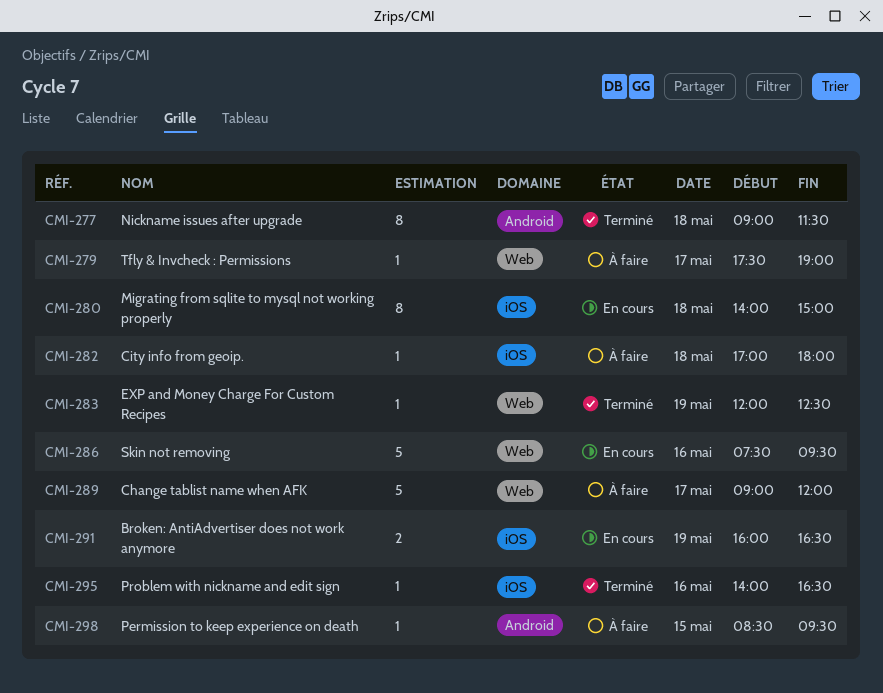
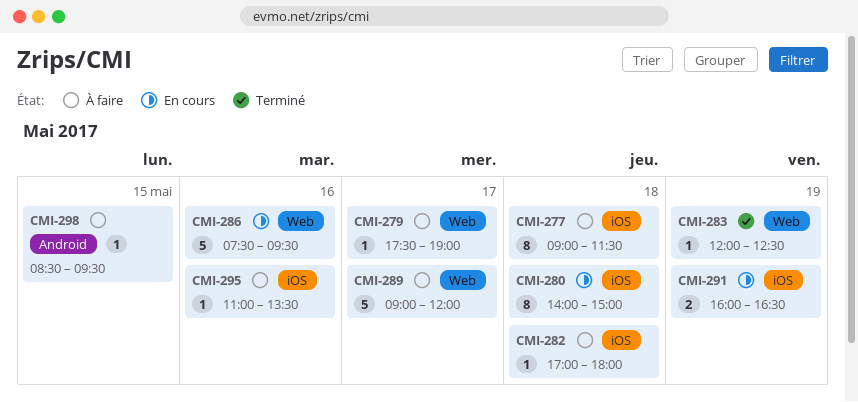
CMI-277, status: Terminé -> À faire
CMI-277, label: Android -> iOS
CMI-295, status: Terminé -> À faire
CMI-295, begins: 14:00 -> 11:00
CMI-295, ends: 16:30 -> 13:30

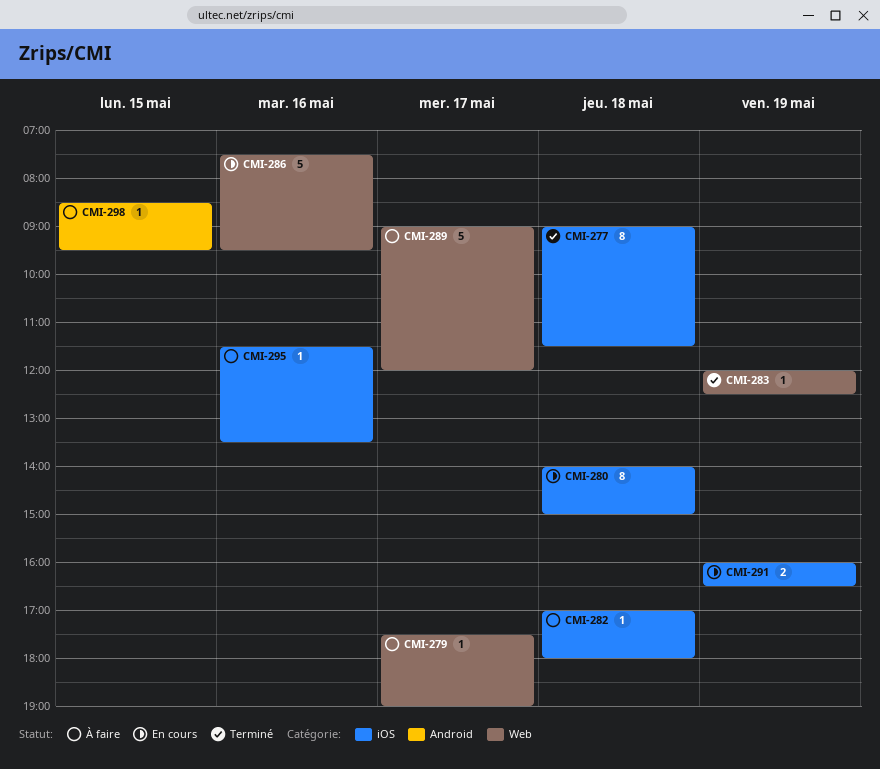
CMI-277, status: À faire -> Terminé
CMI-295, begins: 11:00 -> 11:30

